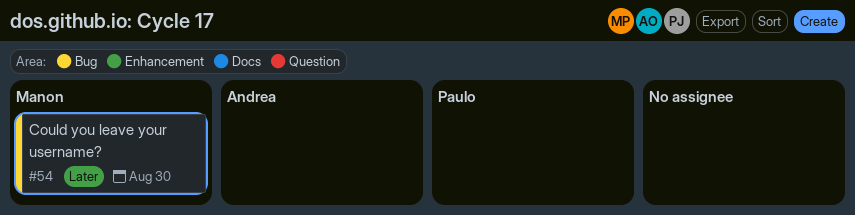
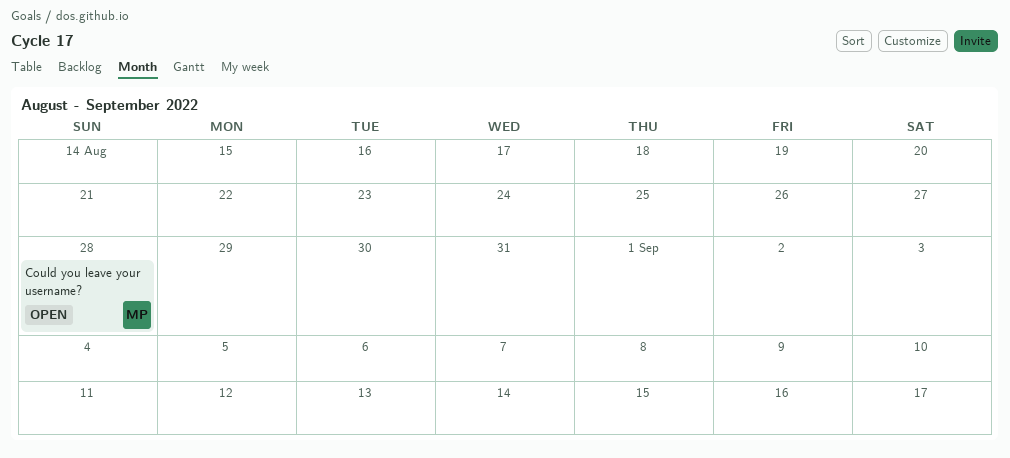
Could you leave your username?, due: Aug 30 -> Aug 28

